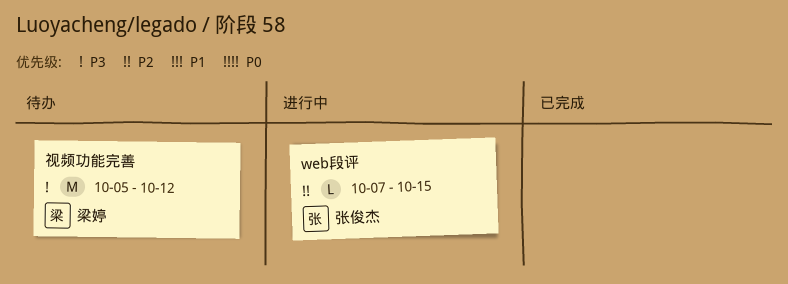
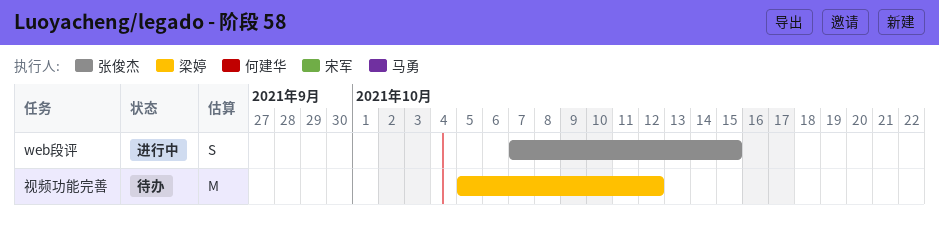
web段评, estimate: L -> S

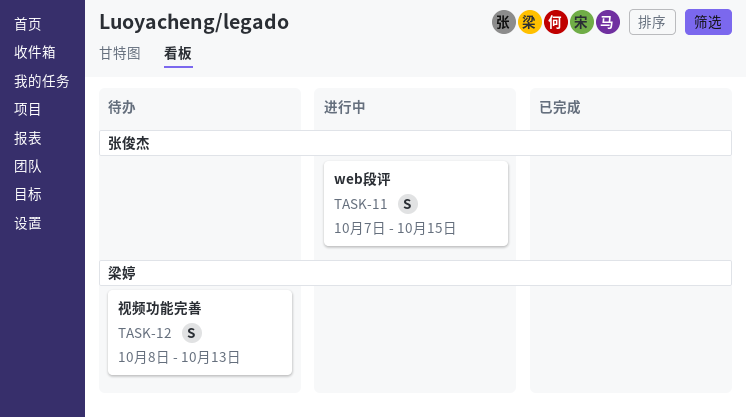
视频功能完善, estimate: M -> S
视频功能完善, start: Oct 5 -> Oct 8
视频功能完善, due: Oct 12 -> Oct 13

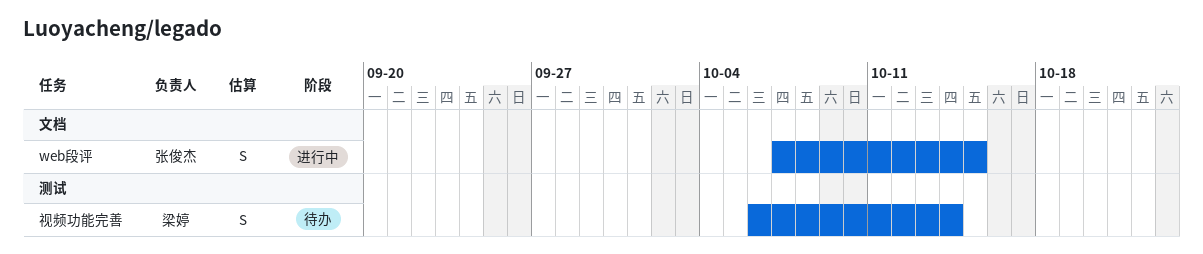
视频功能完善, start: Oct 8 -> Oct 6
视频功能完善, due: Oct 13 -> Oct 14

